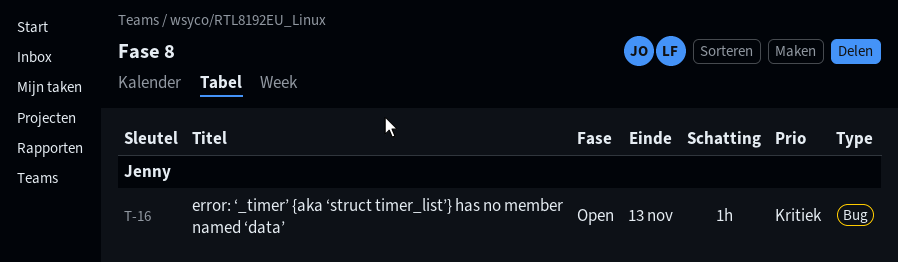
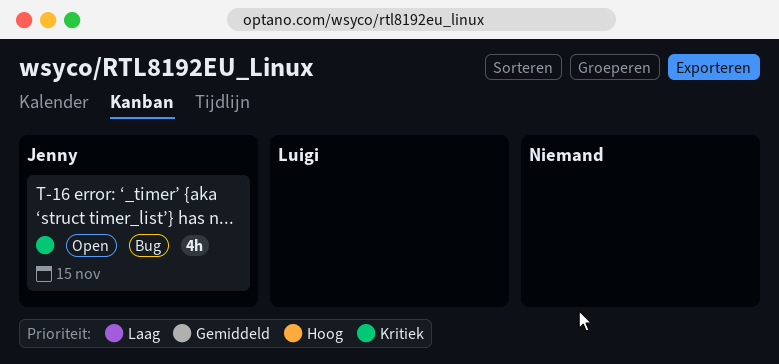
T-16, estimate: 1h -> 4h
T-16, due: Nov 13 -> Nov 15

